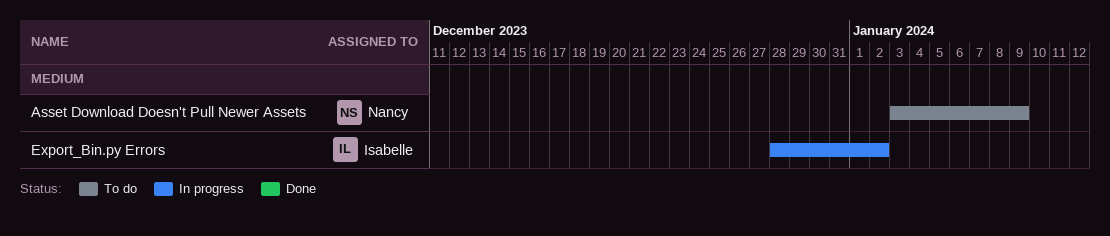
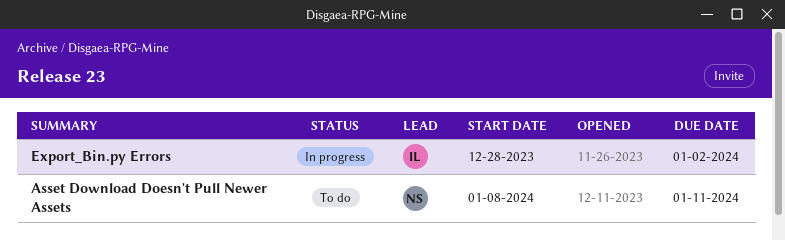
Asset Download Doesn't Pull Newer Assets, start: Jan 3 -> Jan 8
Asset Download Doesn't Pull Newer Assets, due: Jan 9 -> Jan 11

